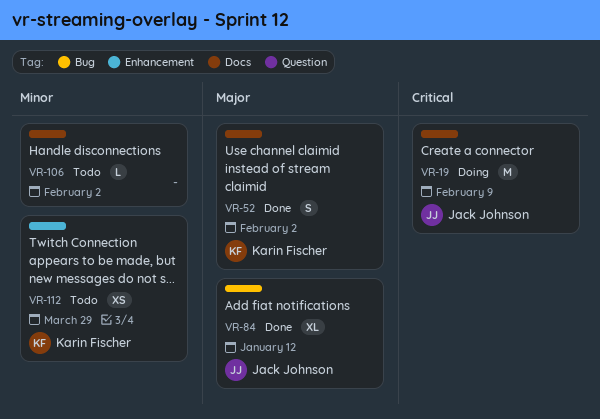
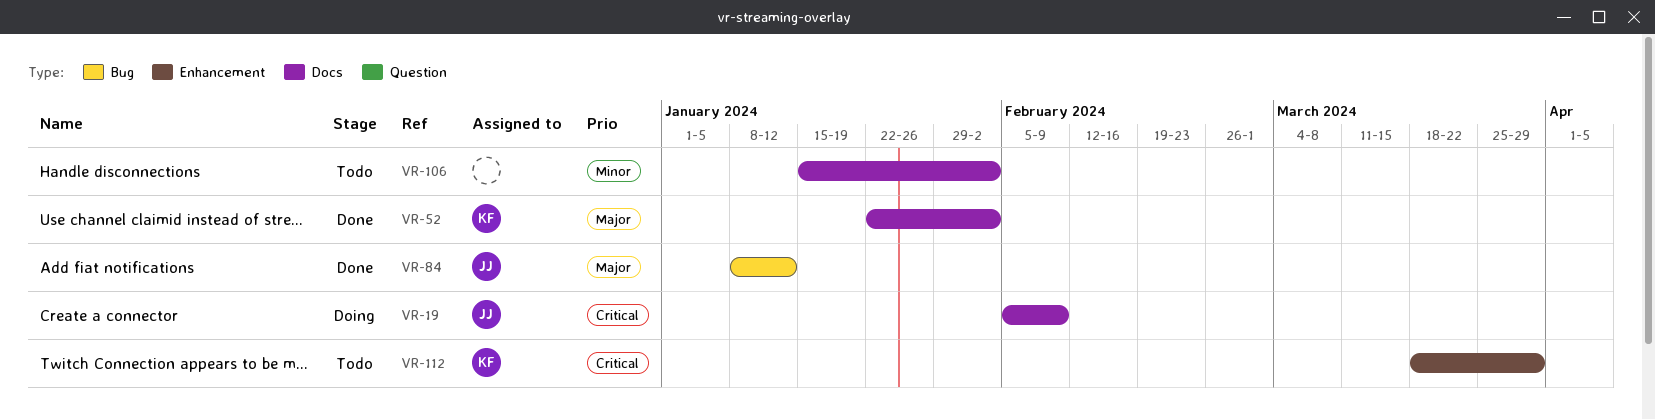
VR-112, priority: Minor -> Critical

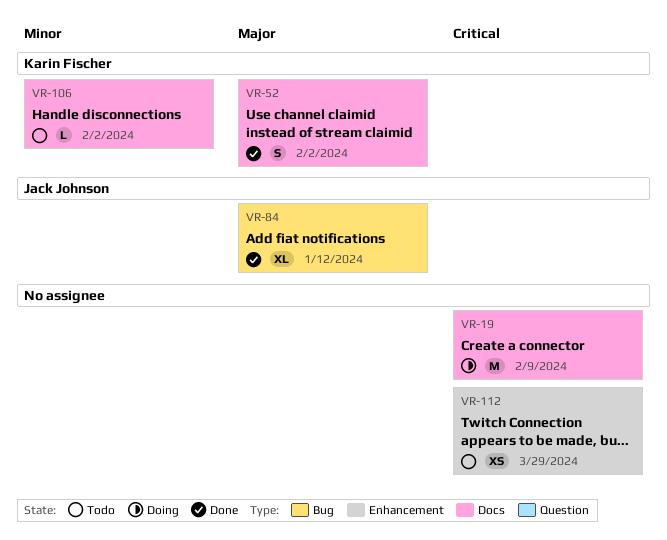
VR-19, owner: Jack Johnson -> none
VR-106, owner: none -> Karin Fischer
VR-112, owner: Karin Fischer -> none

